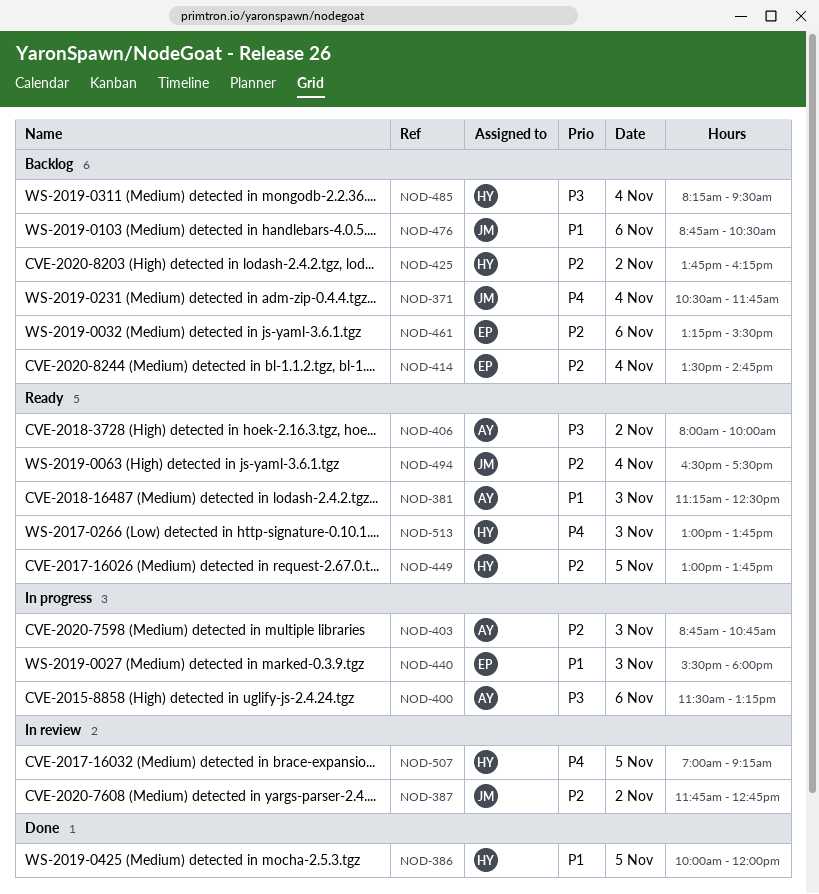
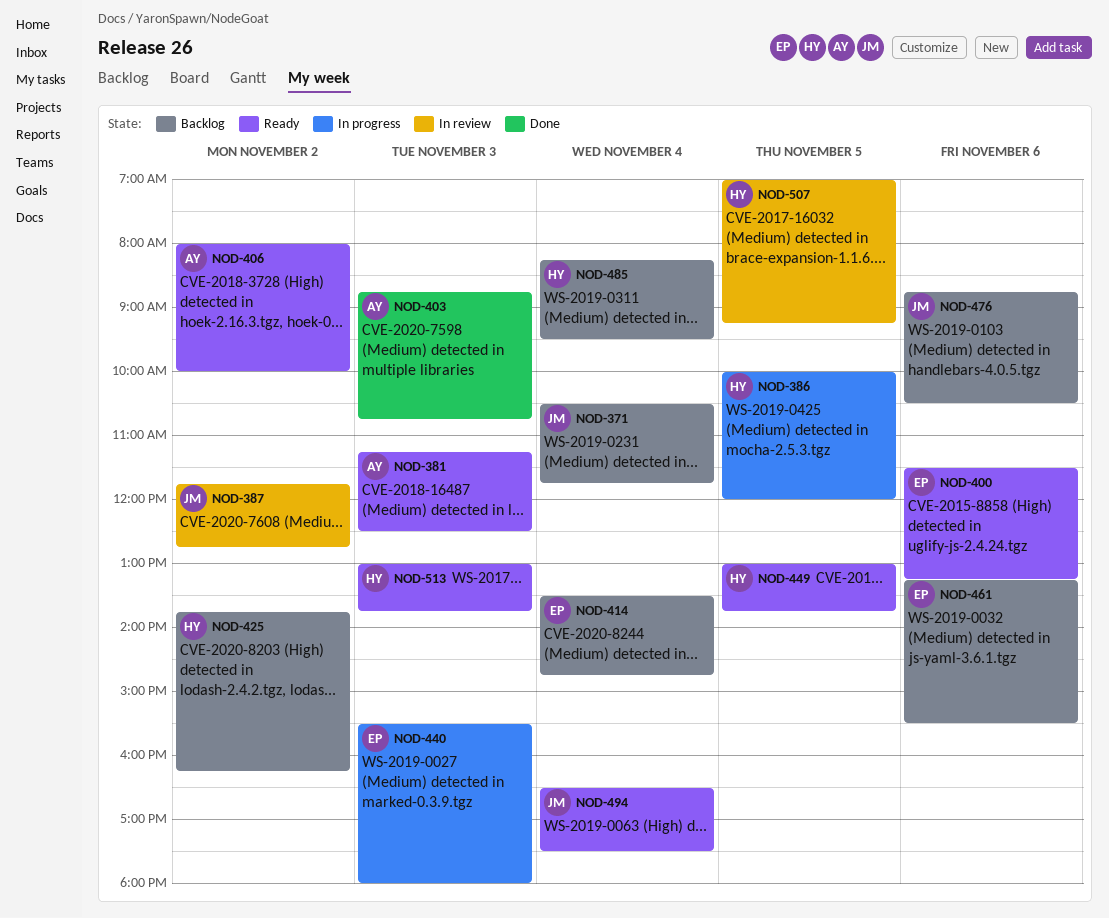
NOD-386, status: Done -> In progress
NOD-400, status: In progress -> Ready
NOD-400, owner: AY -> EP
NOD-403, status: In progress -> Done

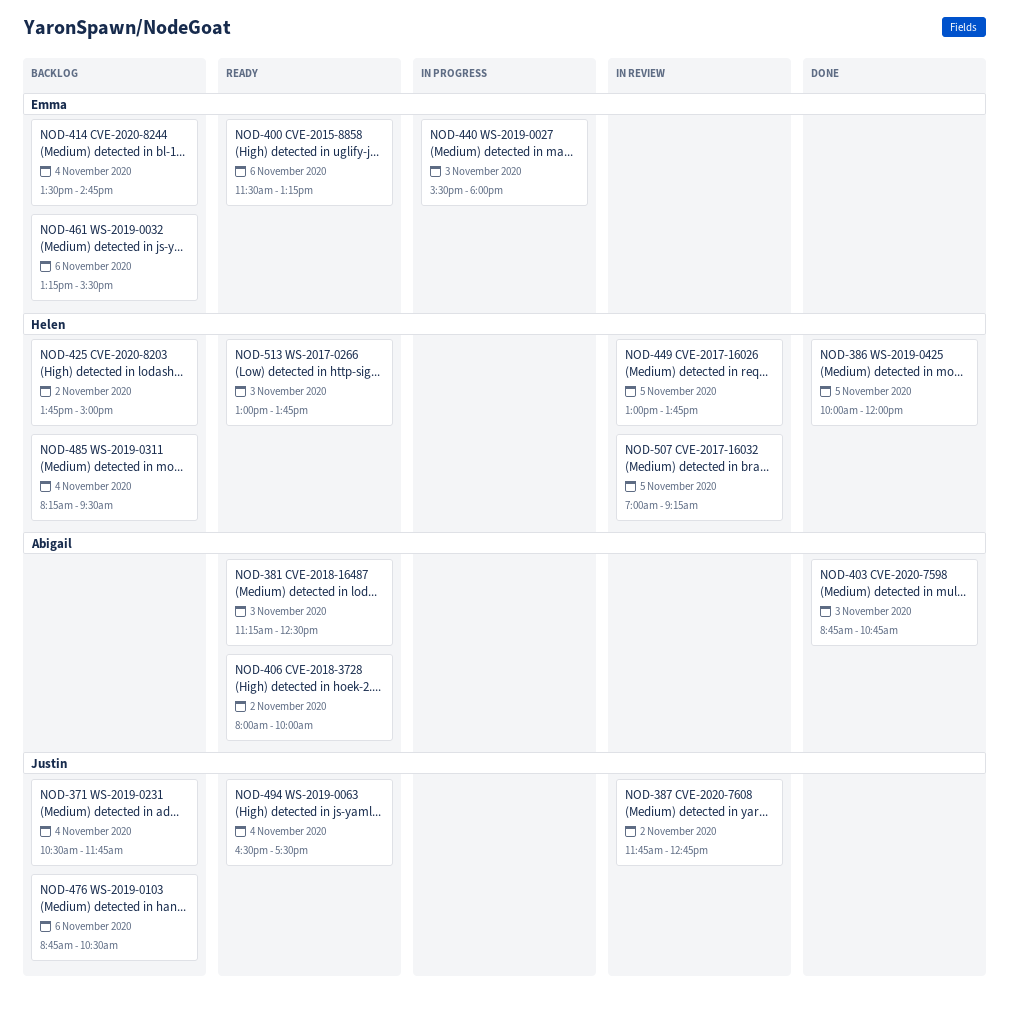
NOD-386, status: In progress -> Done
NOD-425, ends: 16:15 -> 15:00
NOD-449, status: Ready -> In review

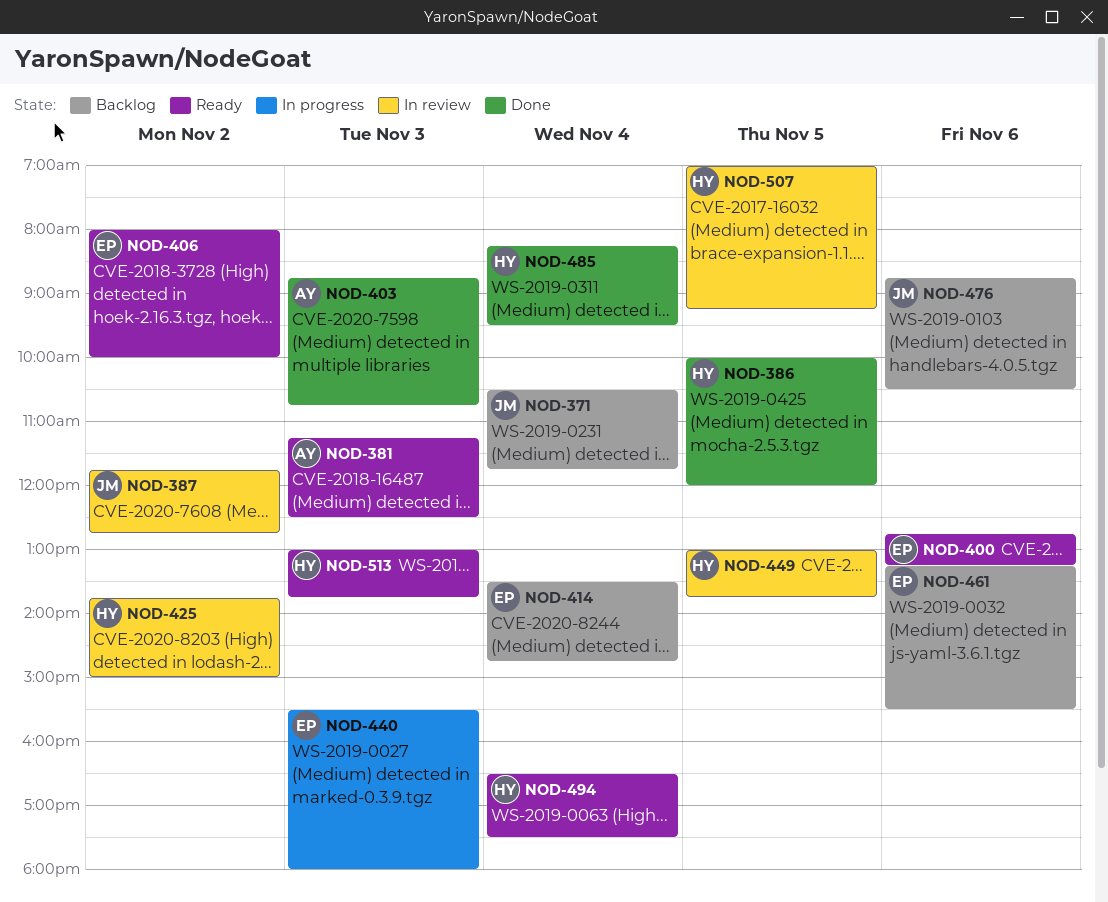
NOD-400, begins: 11:30 -> 12:45
NOD-406, owner: Abigail -> Emma
NOD-425, status: Backlog -> In review
NOD-485, status: Backlog -> Done
NOD-494, owner: Justin -> Helen

